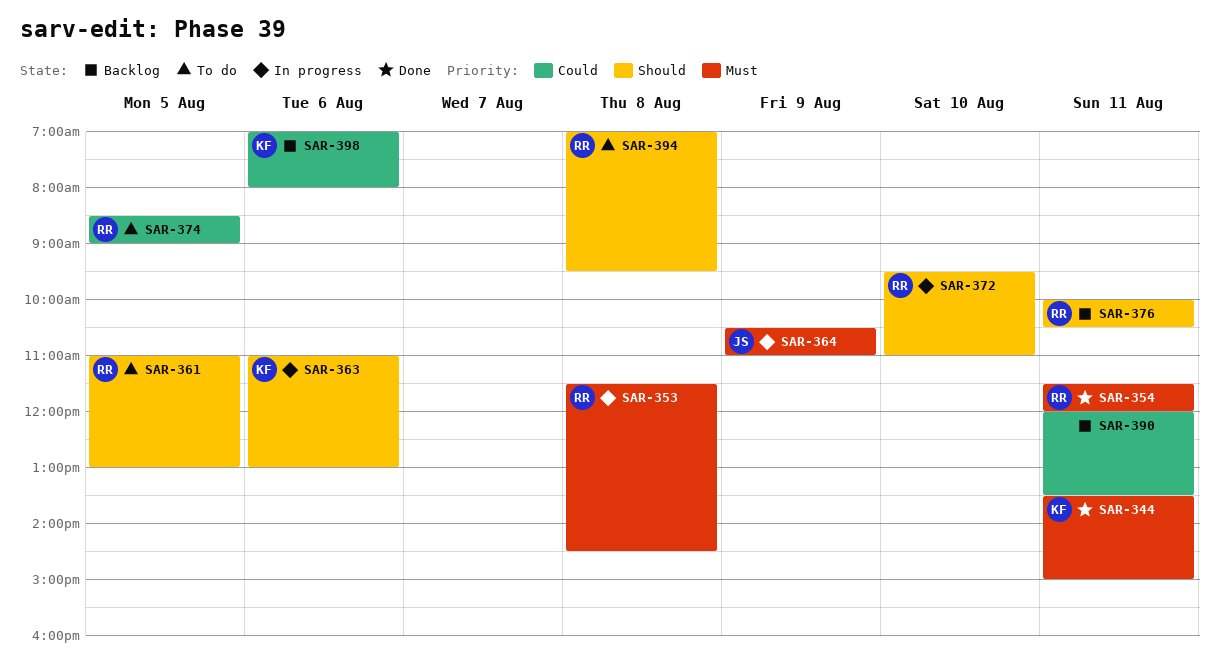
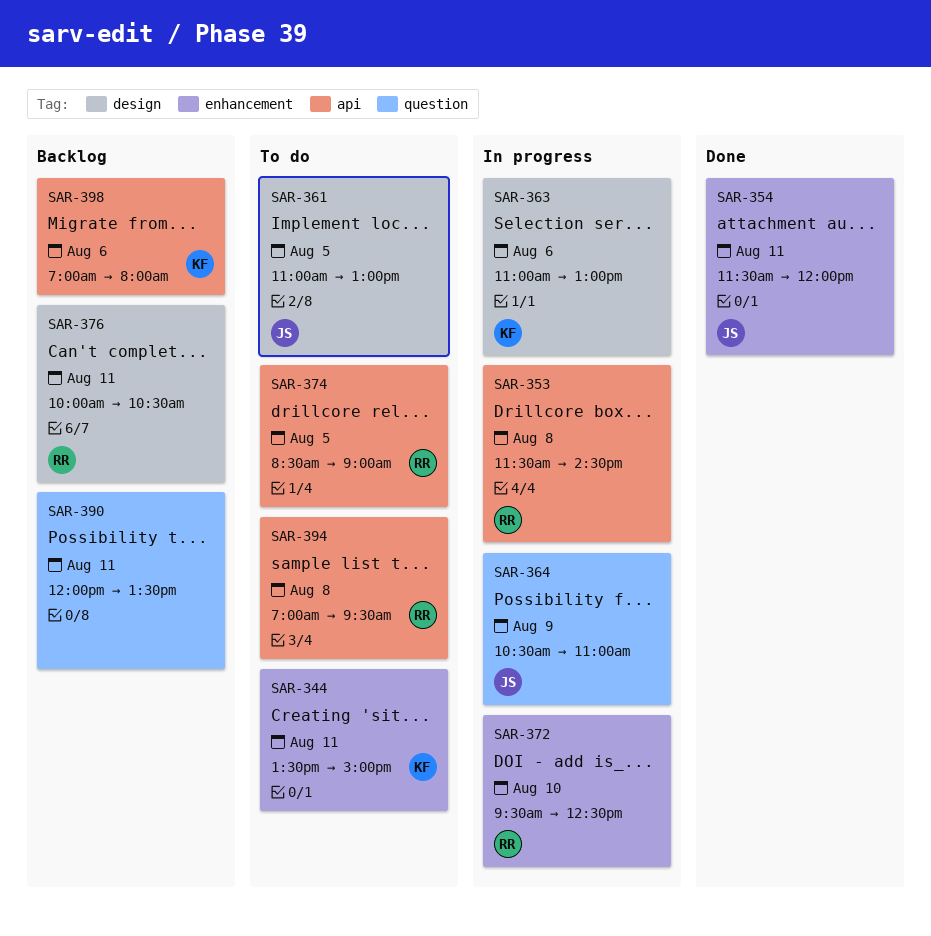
SAR-344, status: Done -> To do
SAR-354, owner: RR -> JS
SAR-361, owner: RR -> JS
SAR-372, ends: 11:00 -> 12:30

